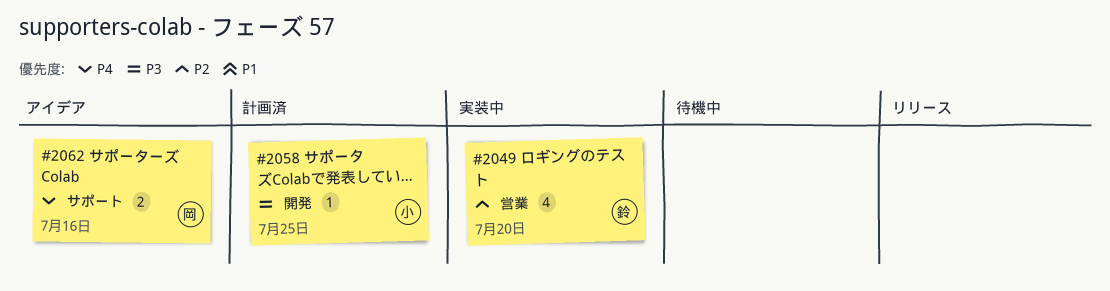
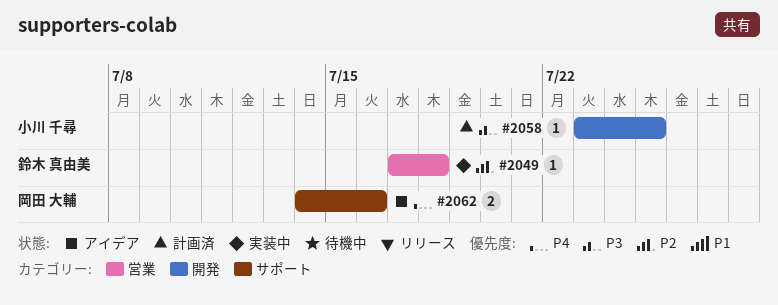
#2049, estimate: 4 -> 1
#2049, due: Jul 20 -> Jul 18

